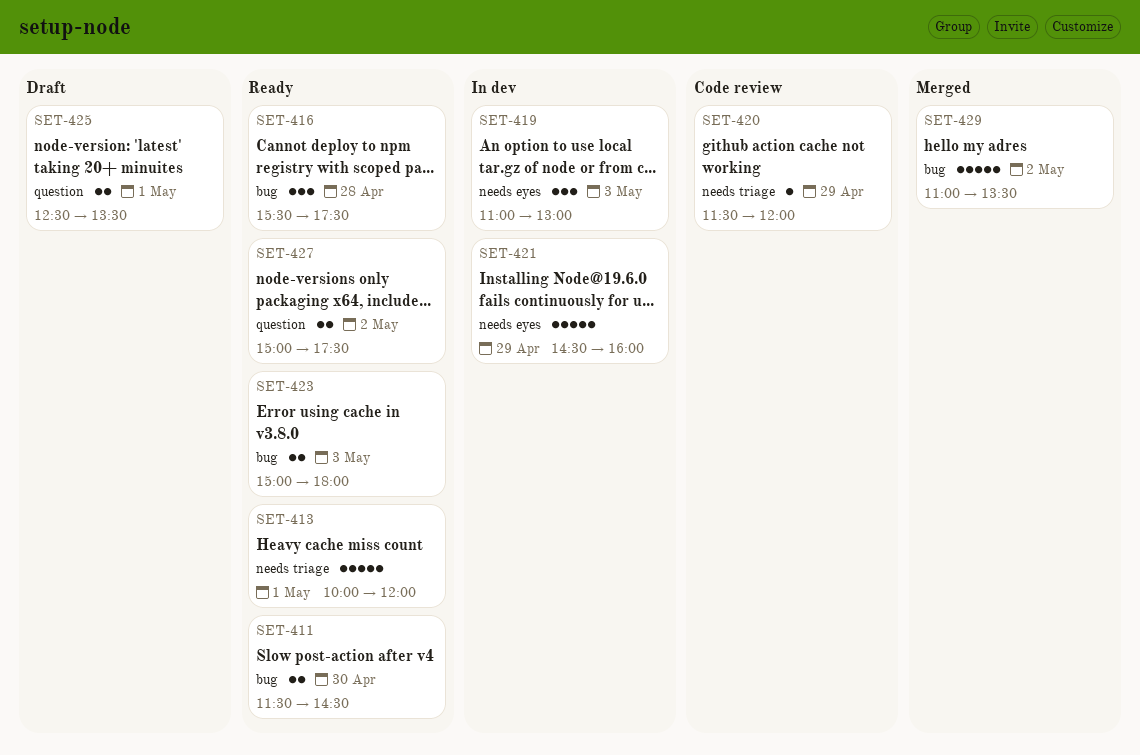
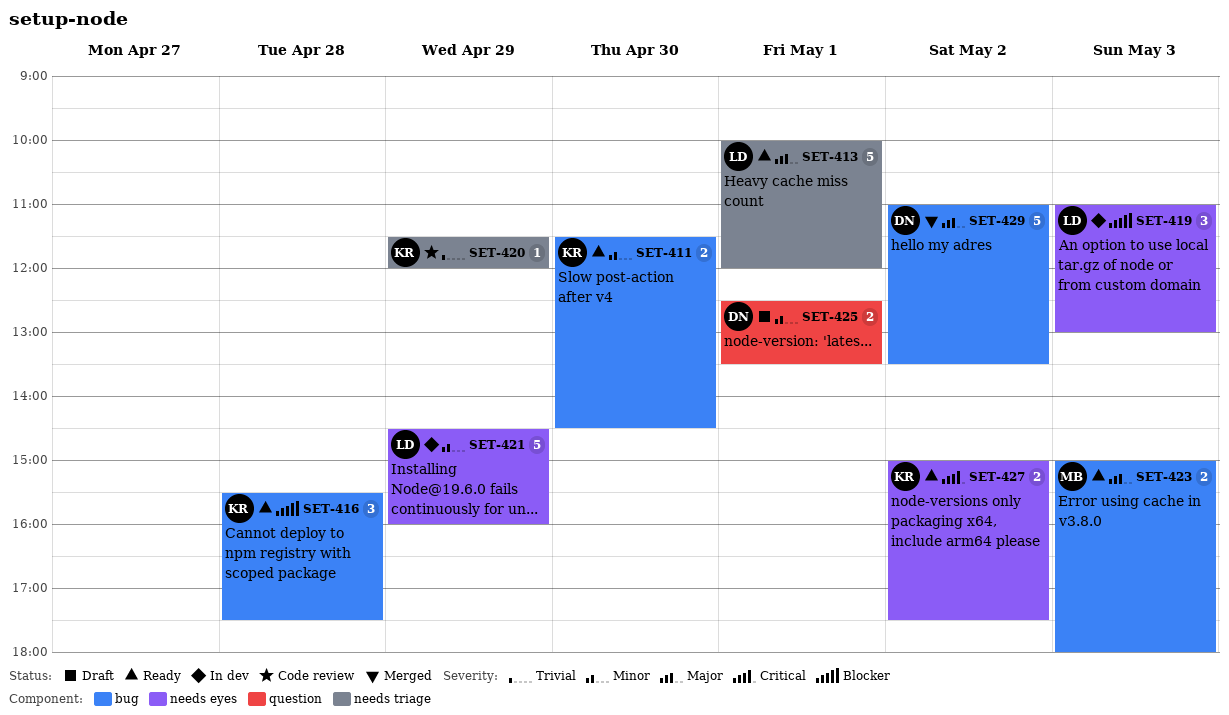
SET-427, label: question -> needs eyes

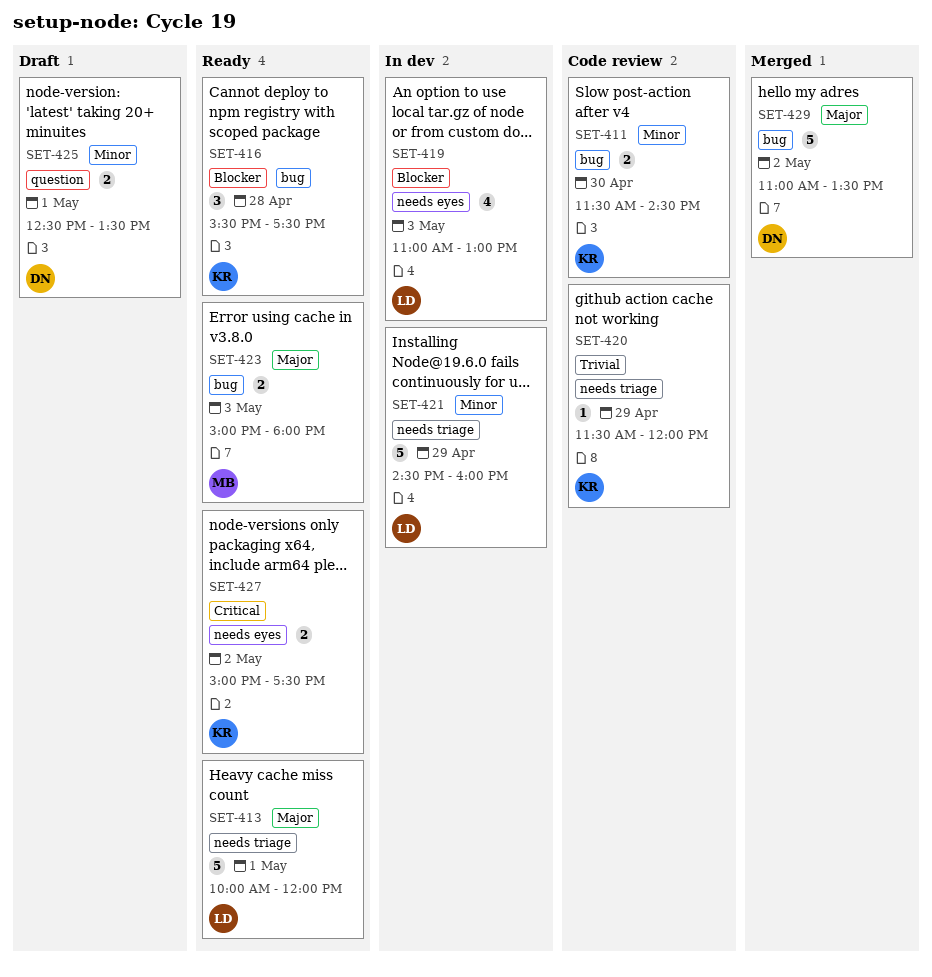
SET-411, status: Ready -> Code review
SET-419, estimate: 3 -> 4
SET-421, label: needs eyes -> needs triage

